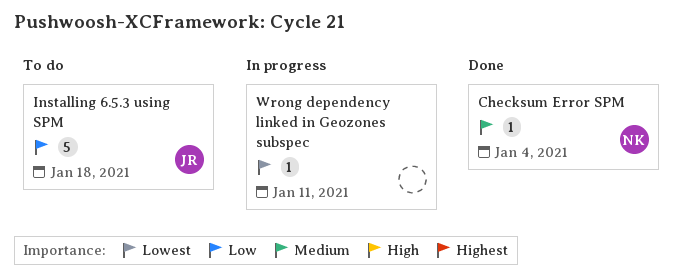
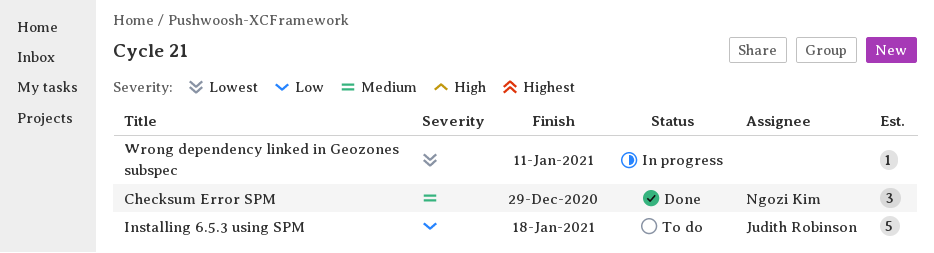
Checksum Error SPM, estimate: 1 -> 3
Checksum Error SPM, due: Jan 4 -> Dec 29

